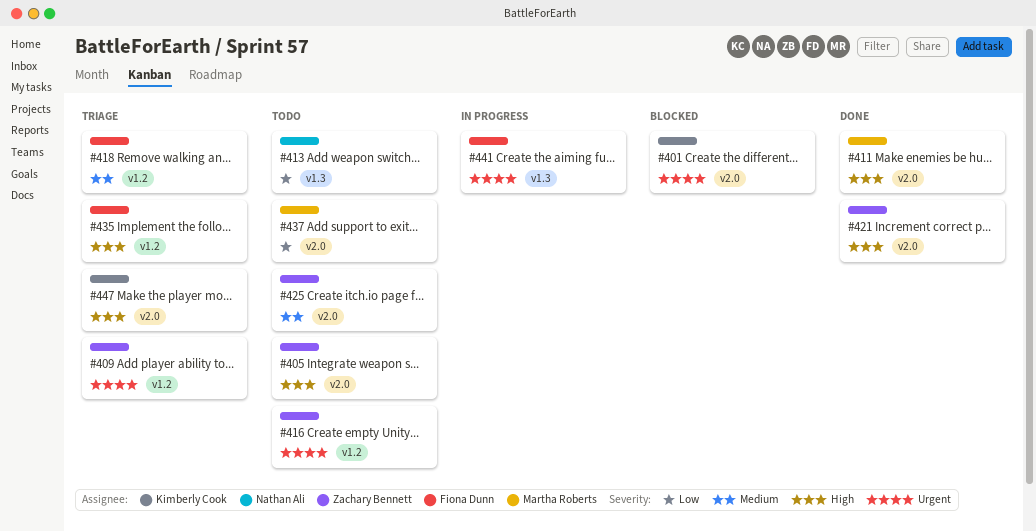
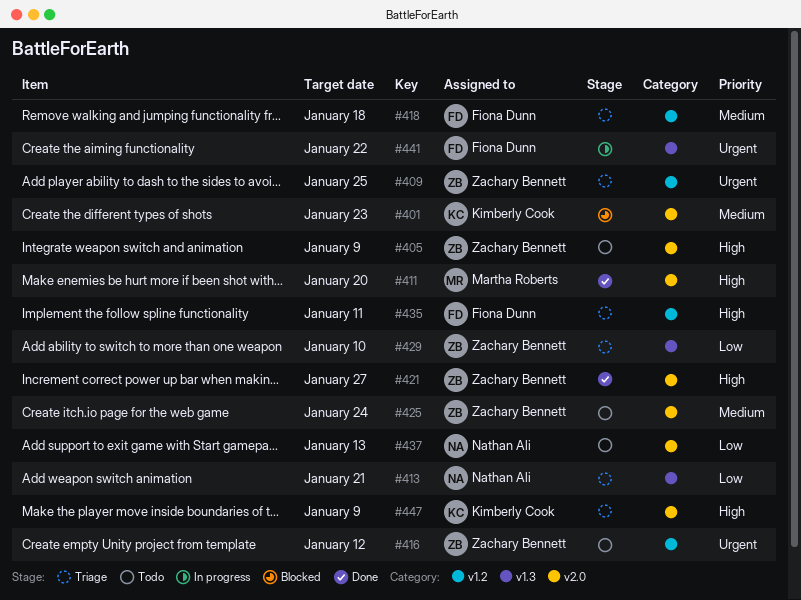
#401, priority: Urgent -> Medium
#413, status: Todo -> Triage
#429: none -> present
#437, owner: Martha Roberts -> Nathan Ali

